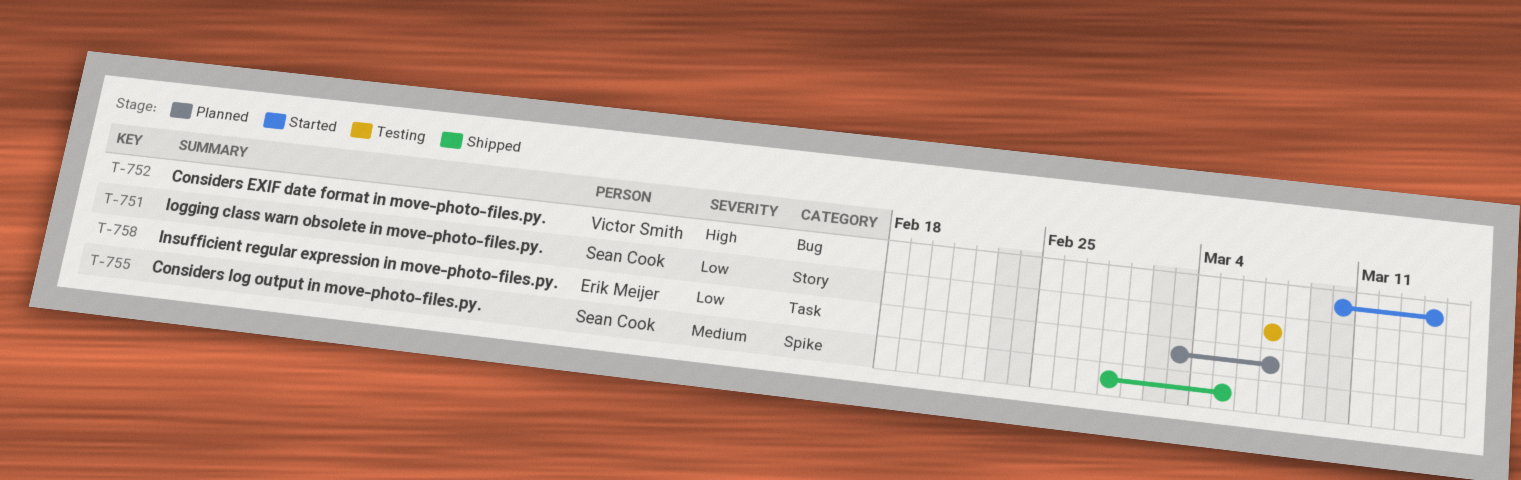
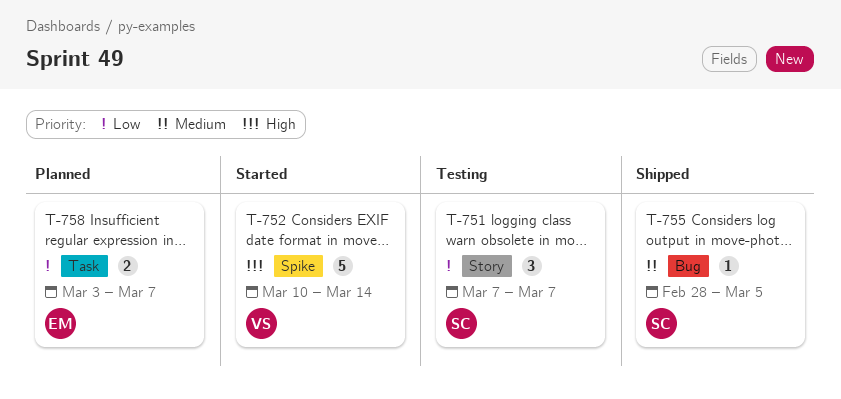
T-752, label: Bug -> Spike
T-755, label: Spike -> Bug

